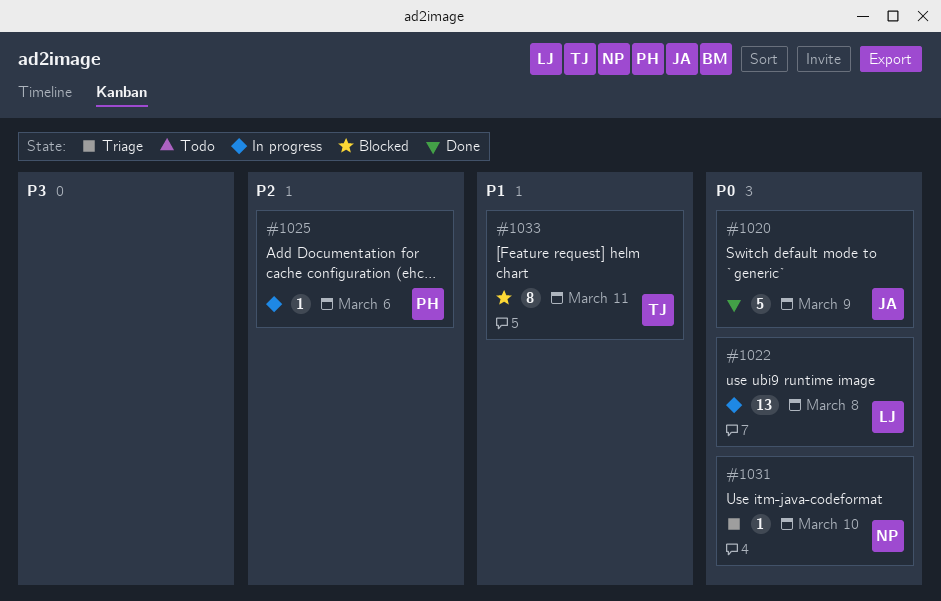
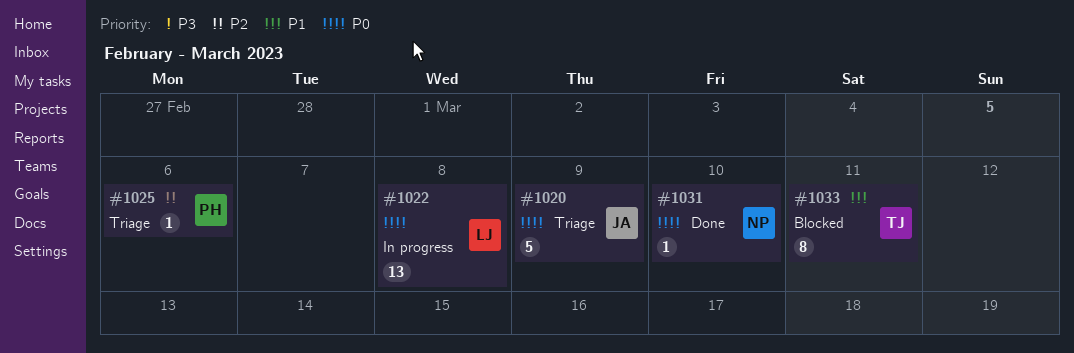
#1020, status: Done -> Triage
#1025, status: In progress -> Triage
#1031, status: Triage -> Done

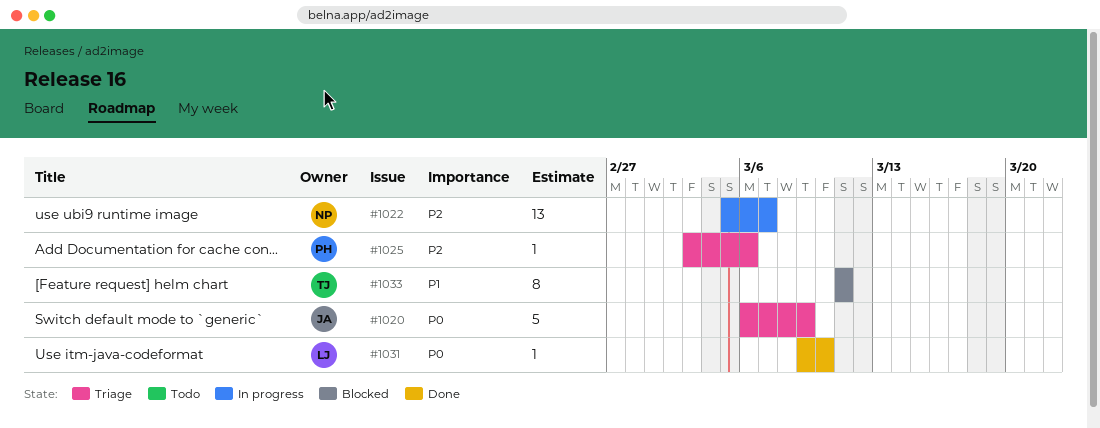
#1022, owner: LJ -> NP
#1022, priority: P0 -> P2
#1022, due: Mar 8 -> Mar 7
#1031, owner: NP -> LJ

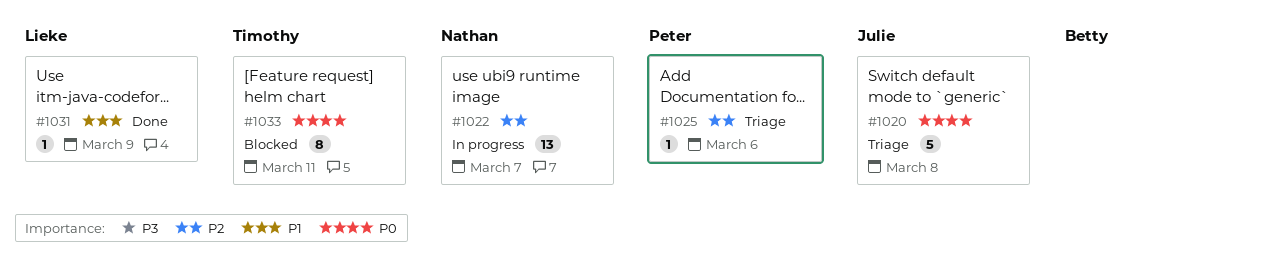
#1020, due: Mar 9 -> Mar 8
#1031, priority: P0 -> P1
#1031, due: Mar 10 -> Mar 9
#1033, priority: P1 -> P0

